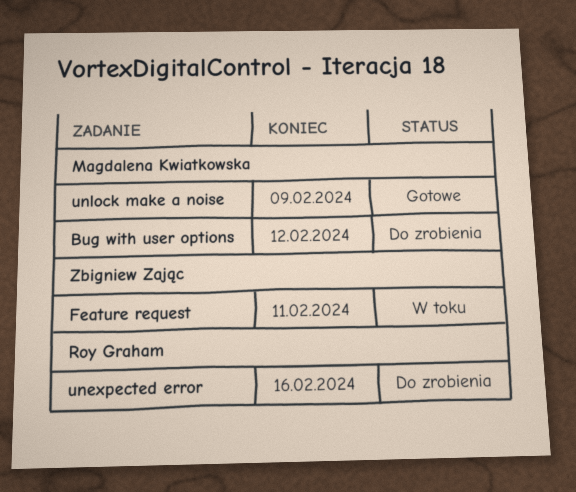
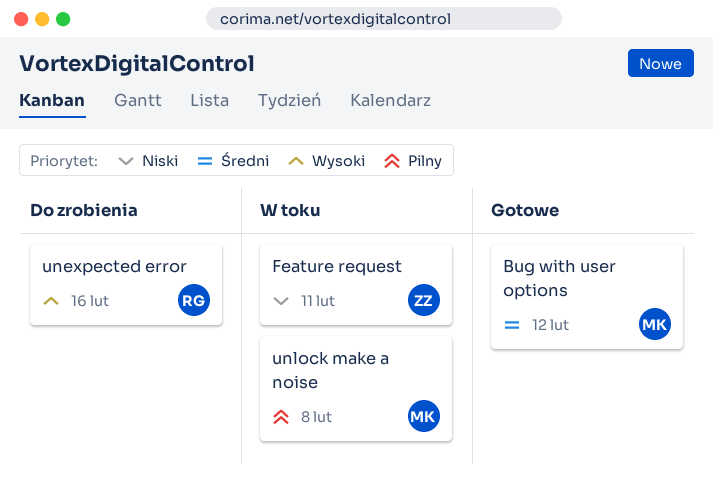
Bug with user options, status: Do zrobienia -> Gotowe
unlock make a noise, status: Gotowe -> W toku
unlock make a noise, due: Feb 9 -> Feb 8

